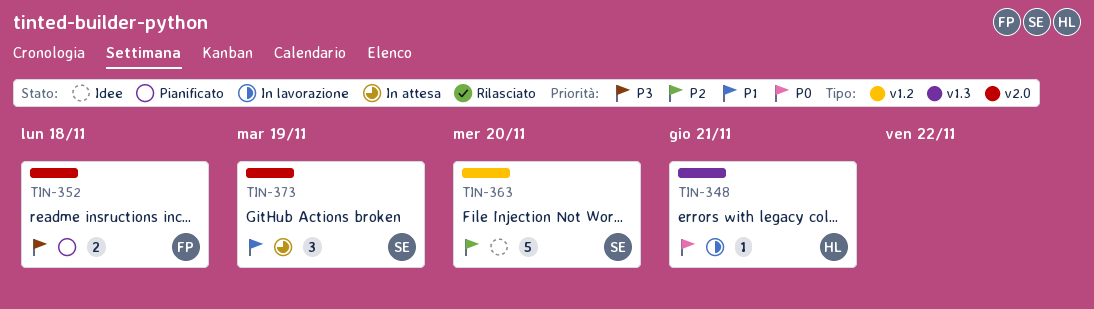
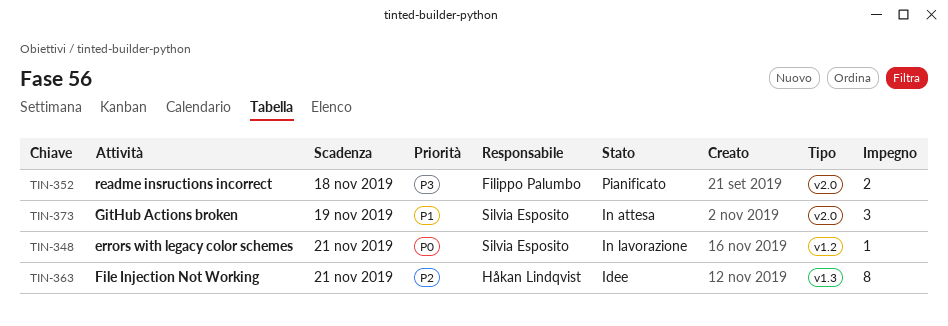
TIN-348, owner: Håkan Lindqvist -> Silvia Esposito
TIN-348, label: v1.3 -> v1.2
TIN-363, owner: Silvia Esposito -> Håkan Lindqvist
TIN-363, label: v1.2 -> v1.3
TIN-363, estimate: 5 -> 8
TIN-363, due: Nov 20 -> Nov 21

